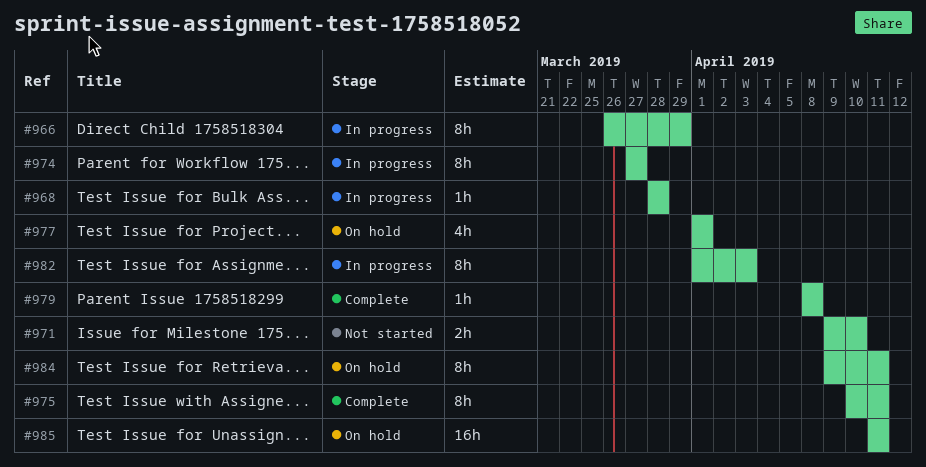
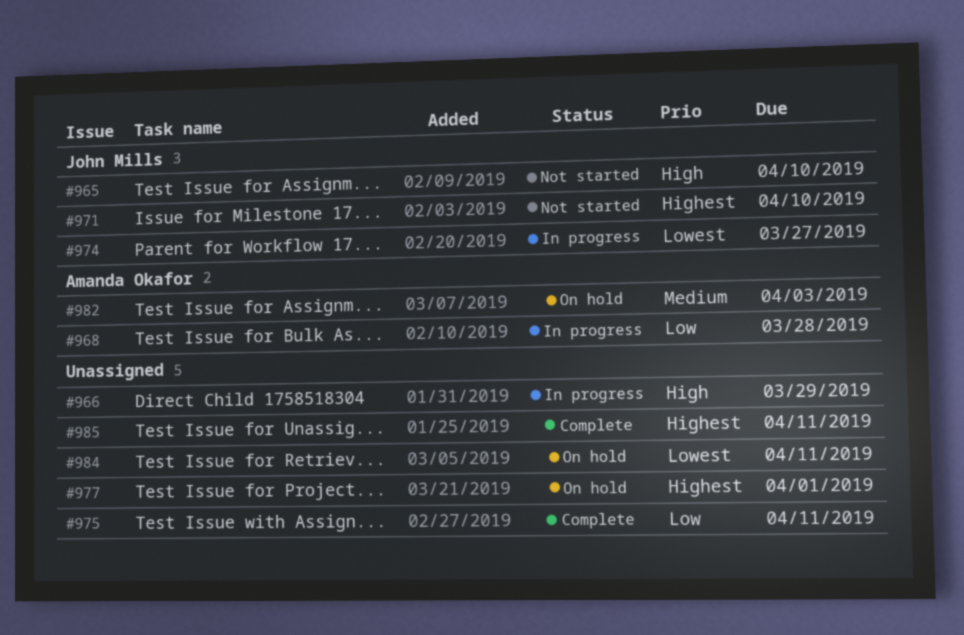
#965: none -> present
#979: present -> none
#982, status: In progress -> On hold
#985, status: On hold -> Complete

